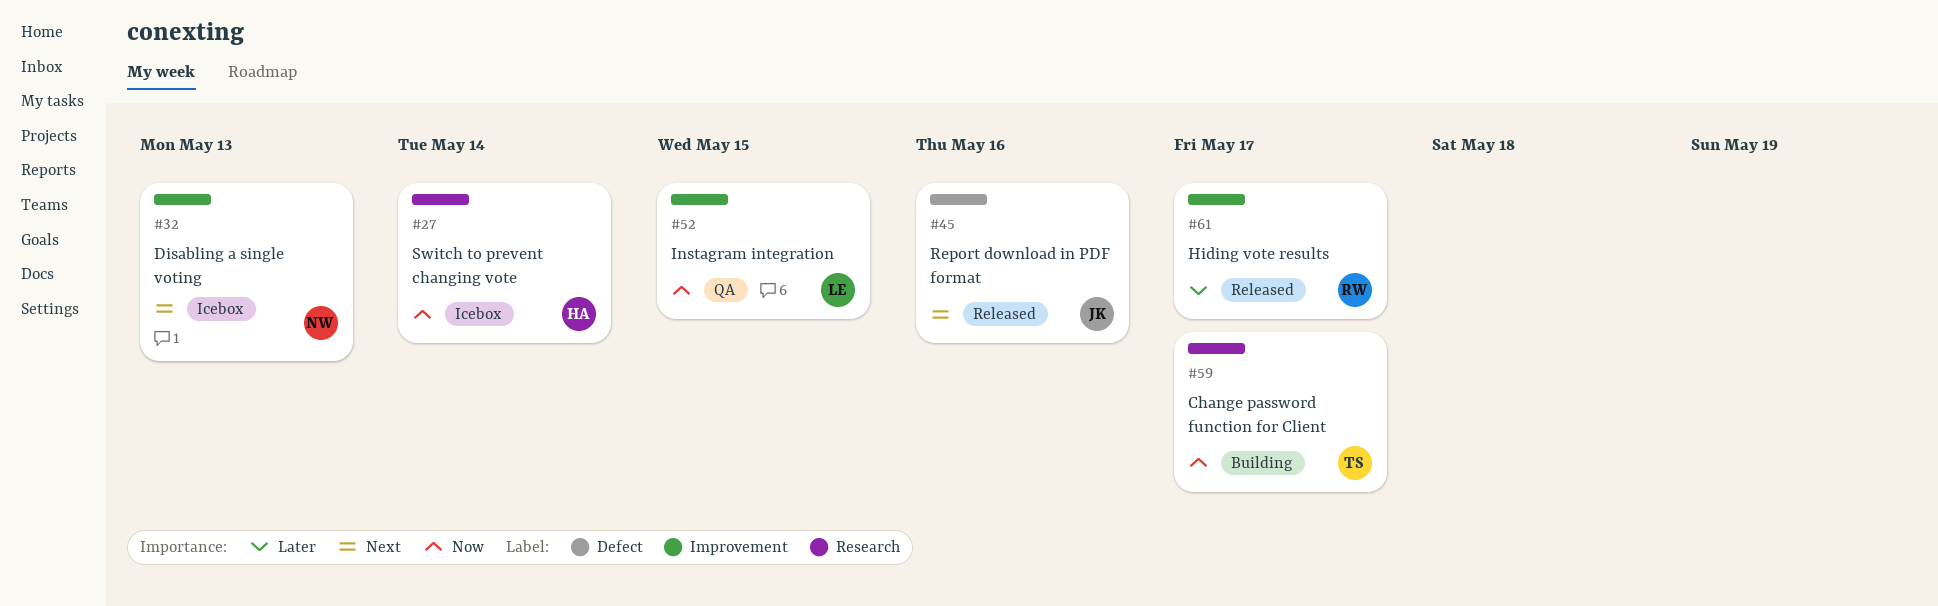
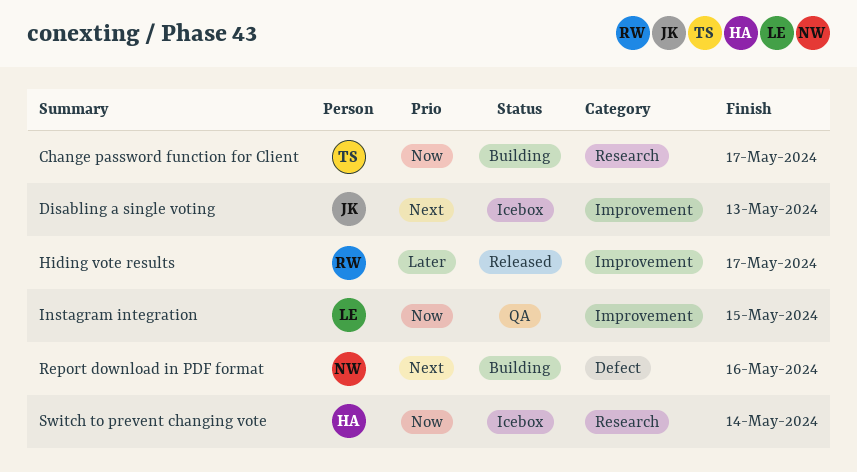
Disabling a single voting, owner: NW -> JK
Report download in PDF format, status: Released -> Building
Report download in PDF format, owner: JK -> NW

